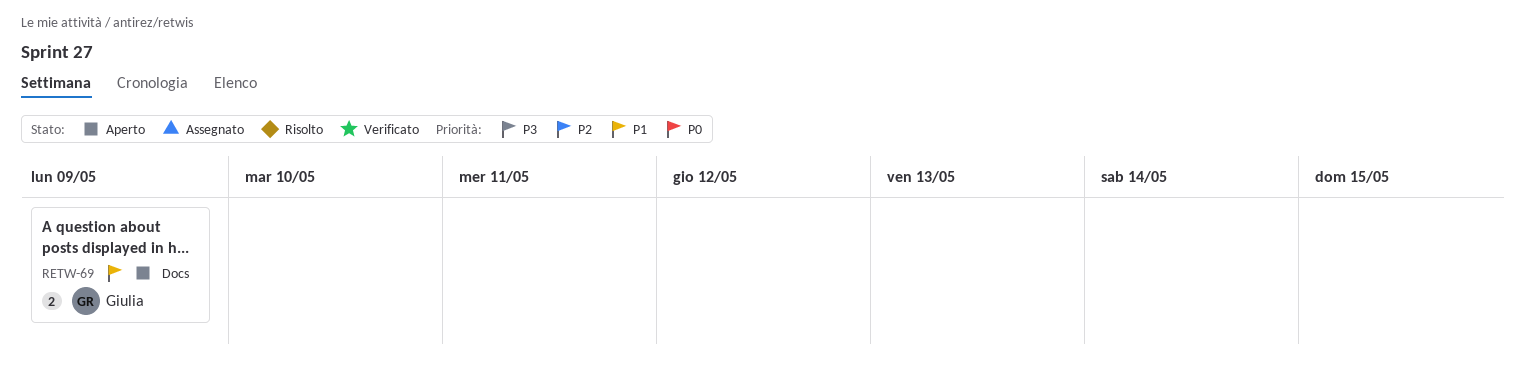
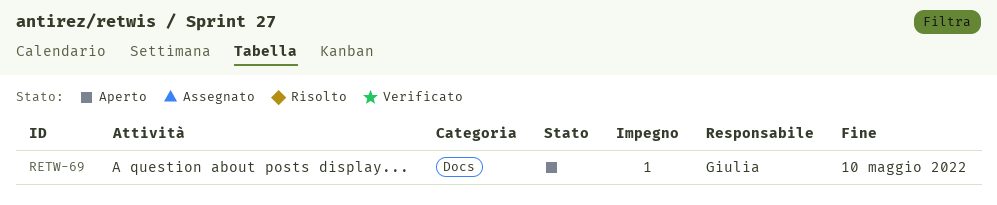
RETW-69, estimate: 2 -> 1
RETW-69, due: May 9 -> May 10

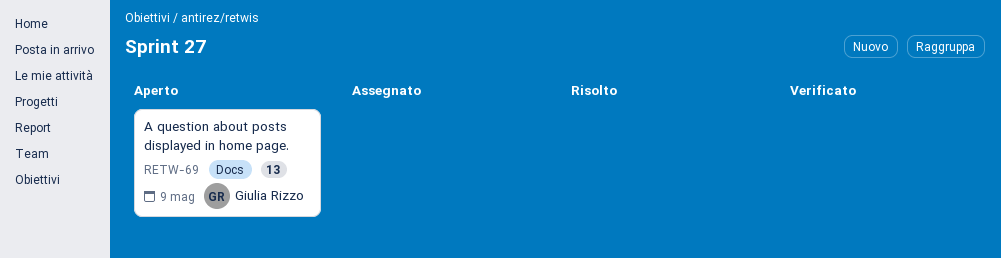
RETW-69, estimate: 1 -> 13
RETW-69, due: May 10 -> May 9

